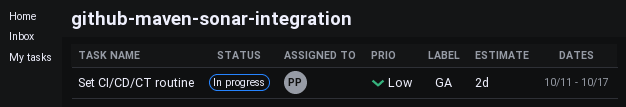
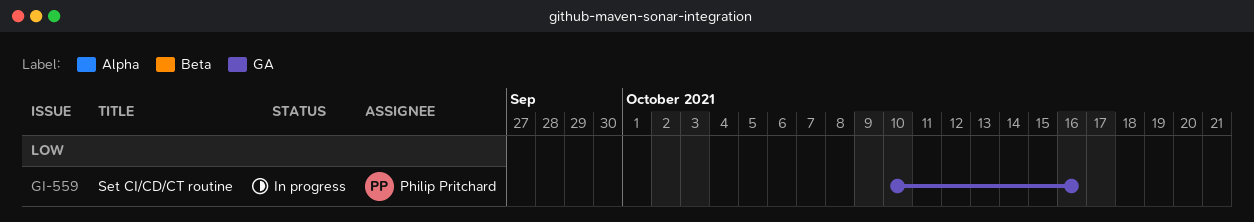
Set CI/CD/CT routine, start: Oct 11 -> Oct 10
Set CI/CD/CT routine, due: Oct 17 -> Oct 16

